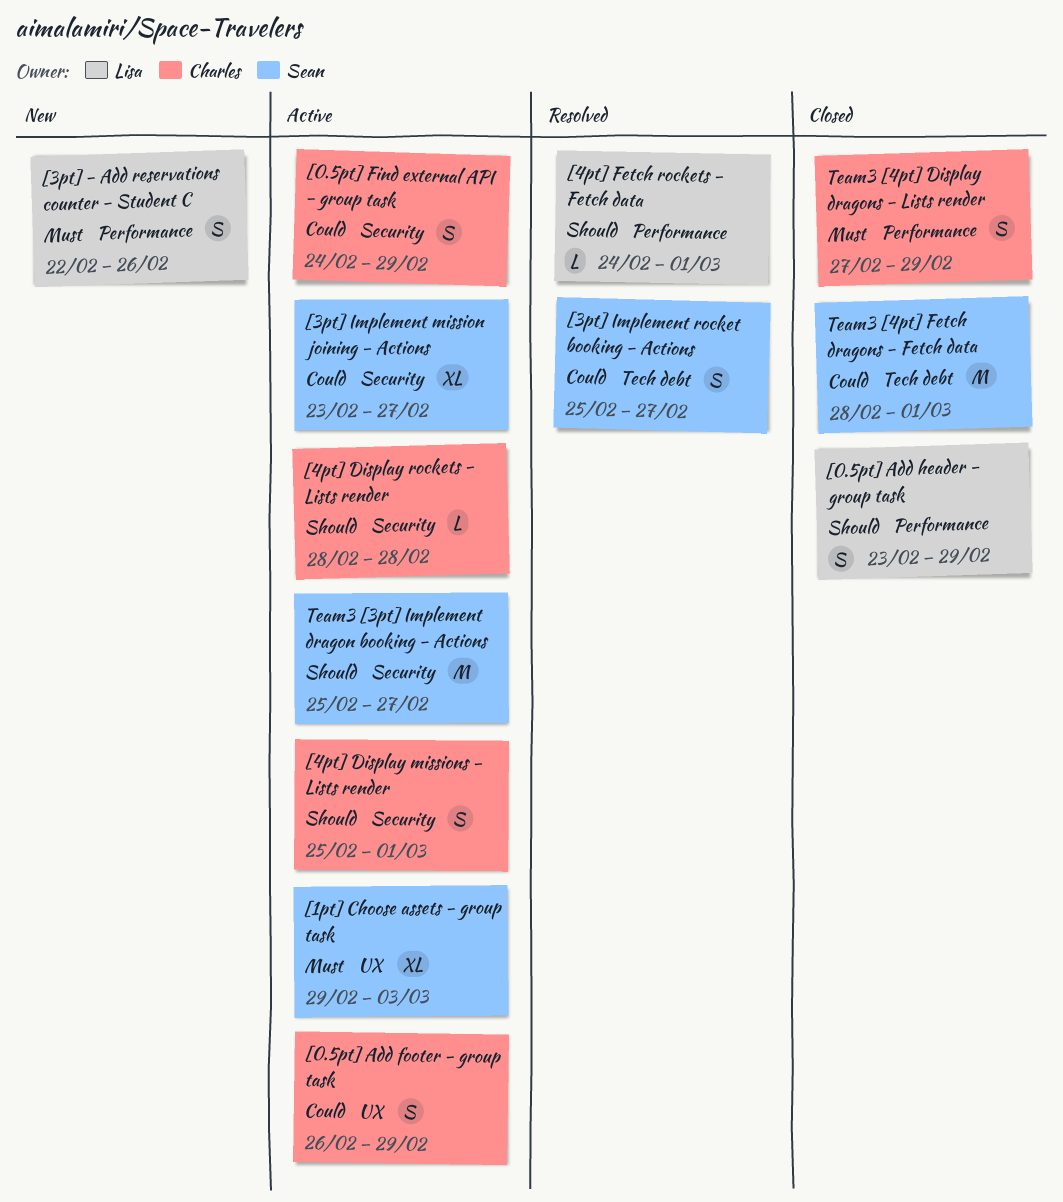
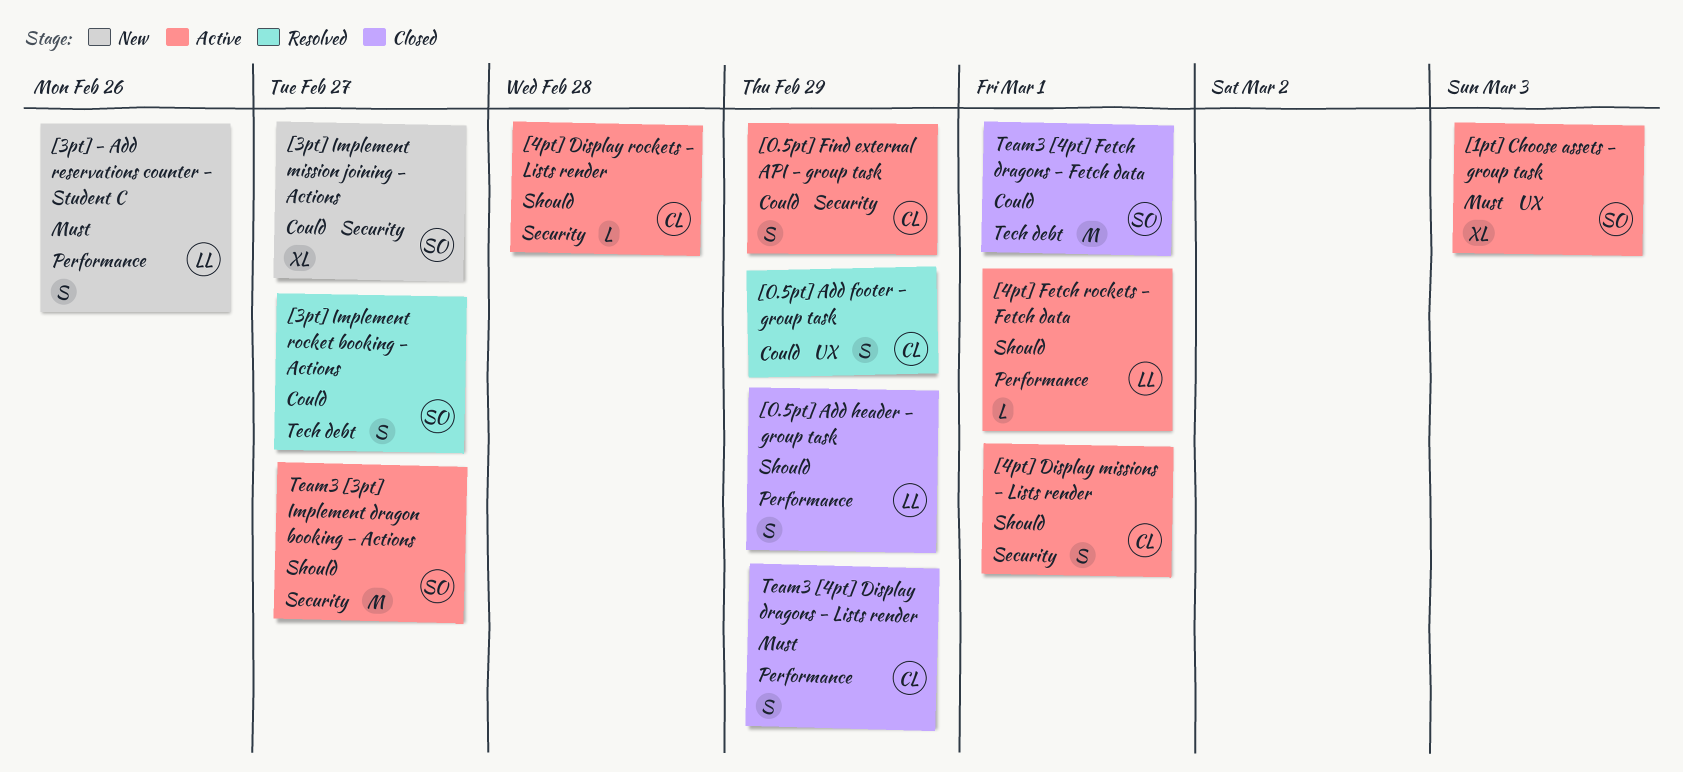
[0.5pt] Add footer - group task, status: Active -> Resolved
[3pt] Implement mission joining - Actions, status: Active -> New
[4pt] Fetch rockets - Fetch data, status: Resolved -> Active

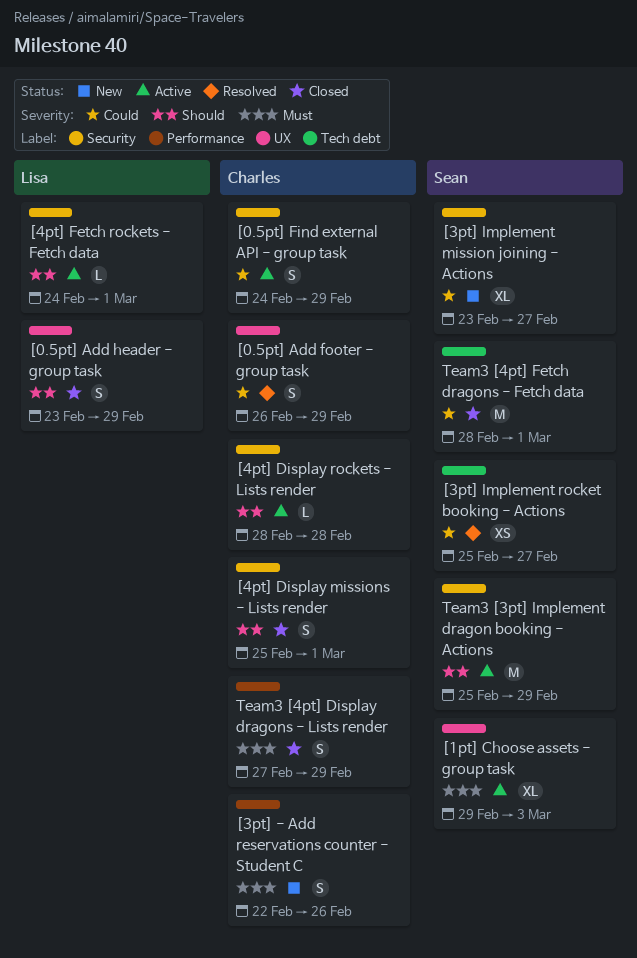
[0.5pt] Add header - group task, label: Performance -> UX
[3pt] - Add reservations counter - Student C, owner: Lisa -> Charles
[3pt] Implement rocket booking - Actions, estimate: S -> XS
[4pt] Display missions - Lists render, status: Active -> Closed
[4pt] Fetch rockets - Fetch data, label: Performance -> Security
Team3 [3pt] Implement dragon booking - Actions, due: Feb 27 -> Feb 29

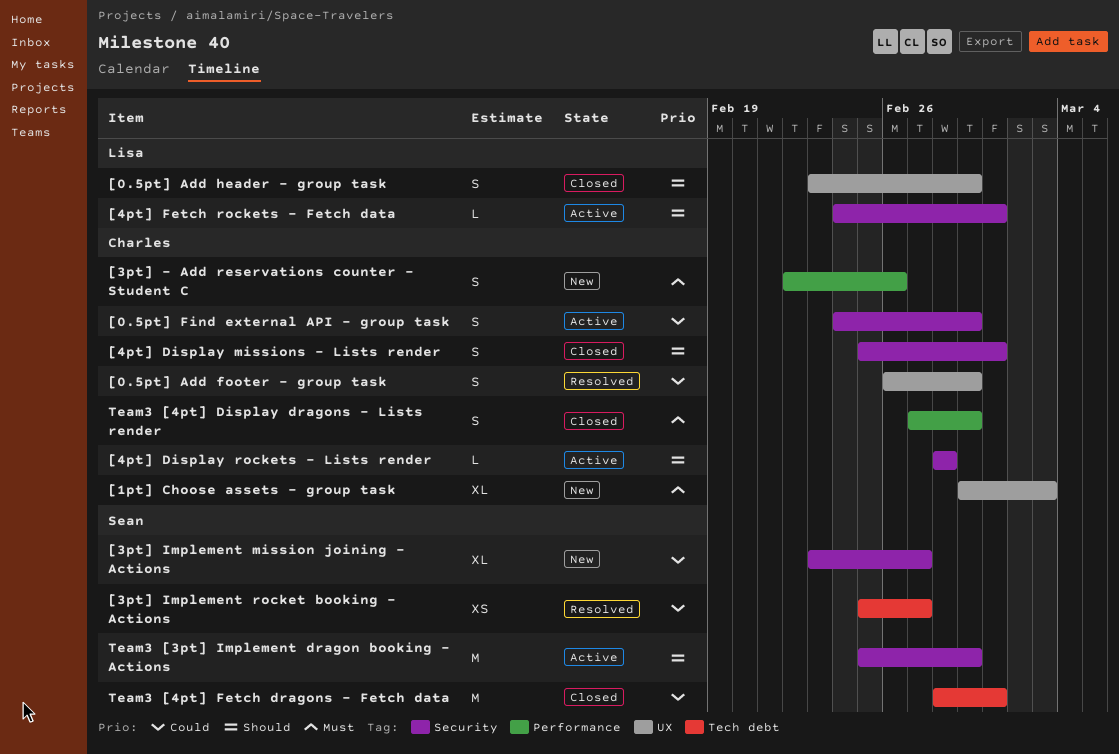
[1pt] Choose assets - group task, status: Active -> New
[1pt] Choose assets - group task, owner: Sean -> Charles

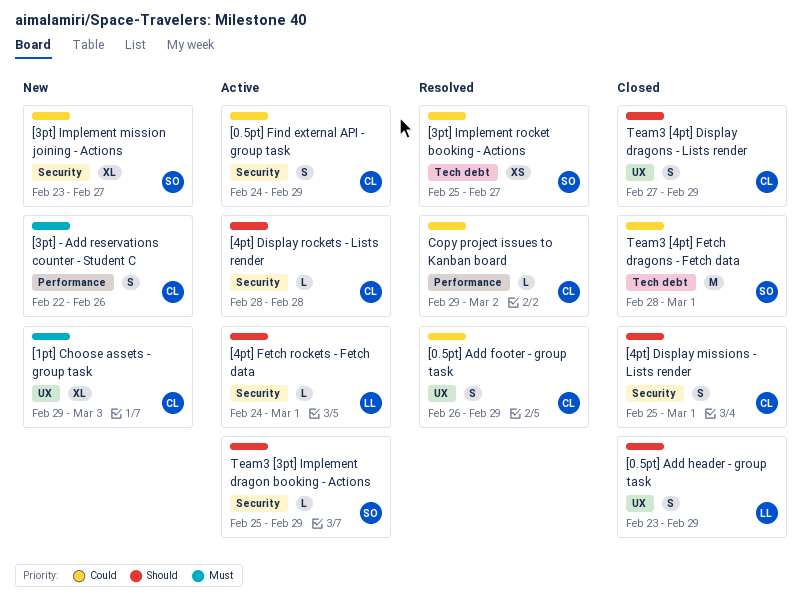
Copy project issues to Kanban board: none -> present
Team3 [3pt] Implement dragon booking - Actions, estimate: M -> L
Team3 [4pt] Display dragons - Lists render, priority: Must -> Should
Team3 [4pt] Display dragons - Lists render, label: Performance -> UX

